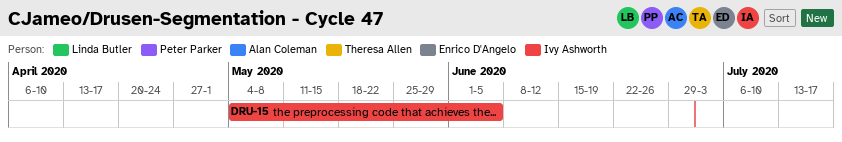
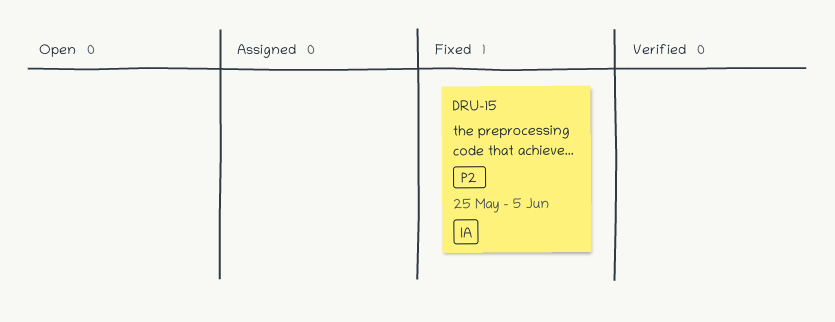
DRU-15, start: May 4 -> May 25

